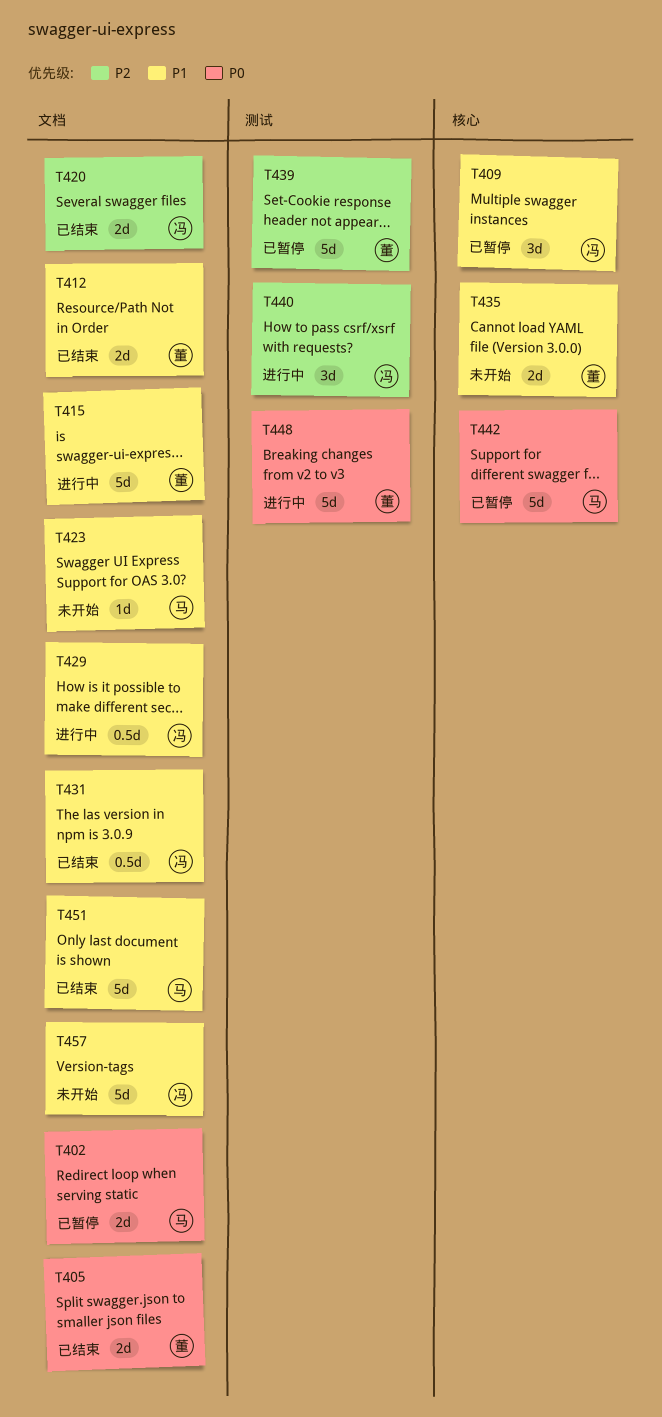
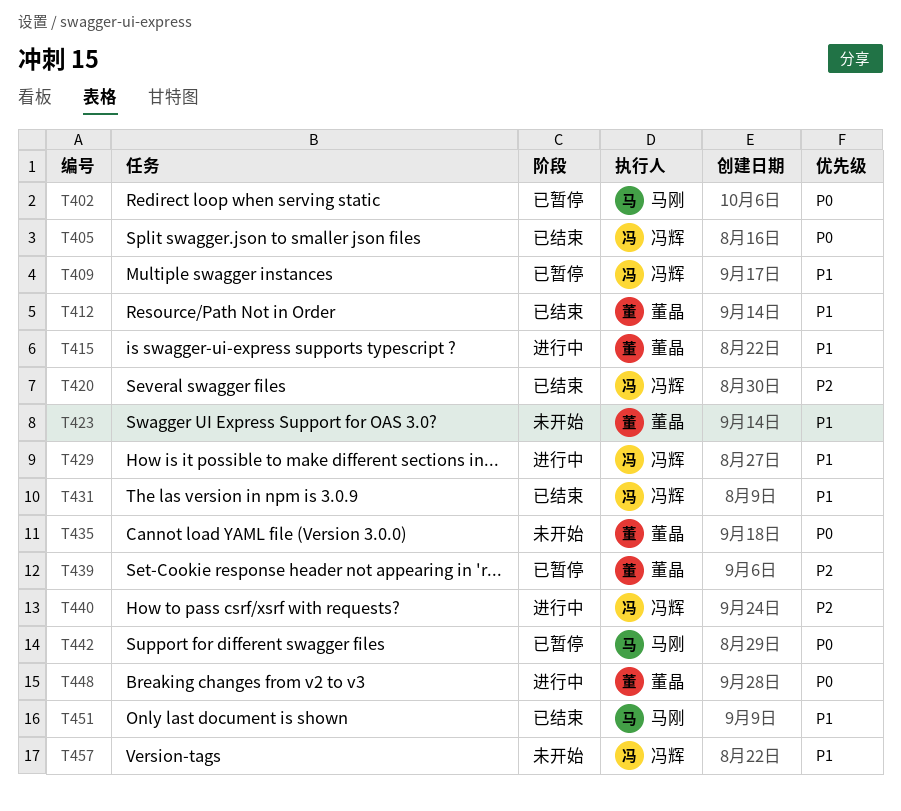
T405, owner: 董晶 -> 冯辉
T423, owner: 马刚 -> 董晶
T435, priority: P1 -> P0

